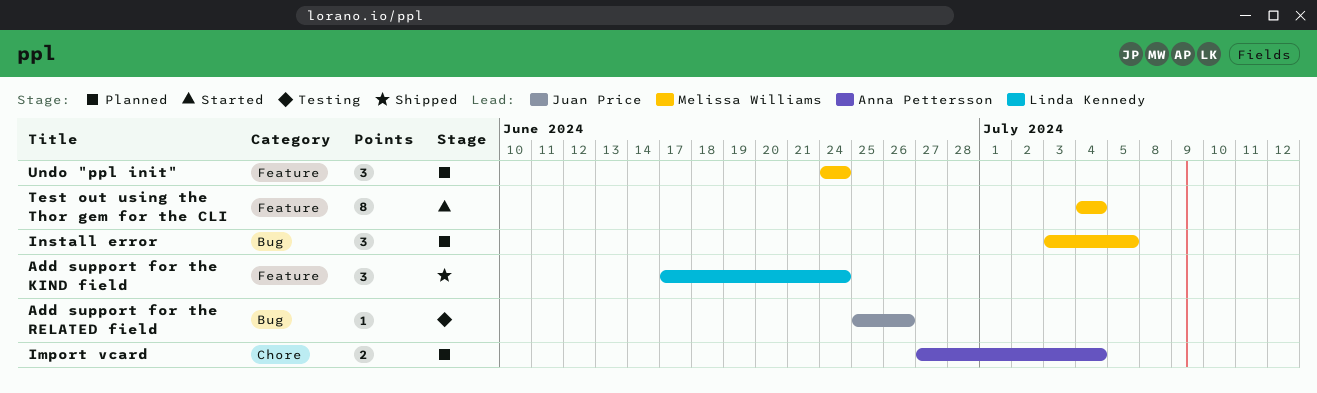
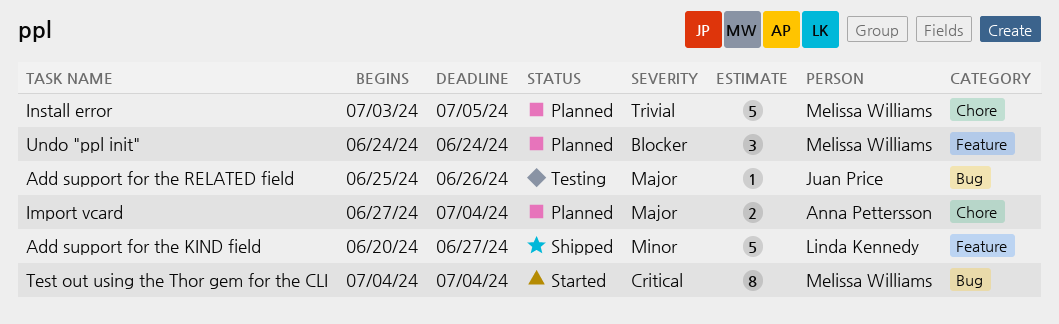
Add support for the KIND field, estimate: 3 -> 5
Add support for the KIND field, start: Jun 17 -> Jun 20
Add support for the KIND field, due: Jun 24 -> Jun 27
Install error, label: Bug -> Chore
Install error, estimate: 3 -> 5
Test out using the Thor gem for the CLI, label: Feature -> Bug

